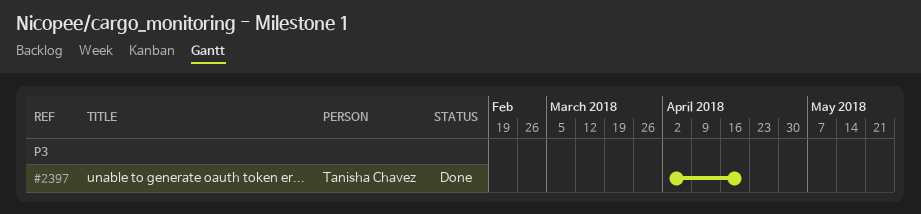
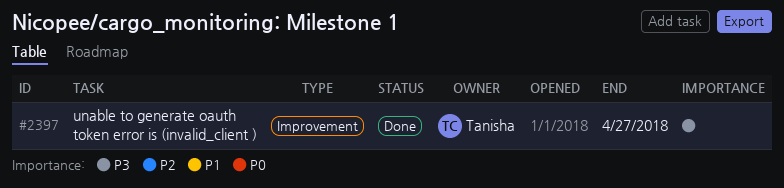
#2397, due: Apr 20 -> Apr 27

